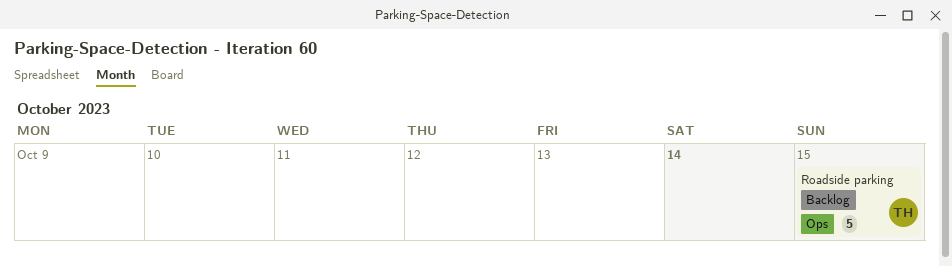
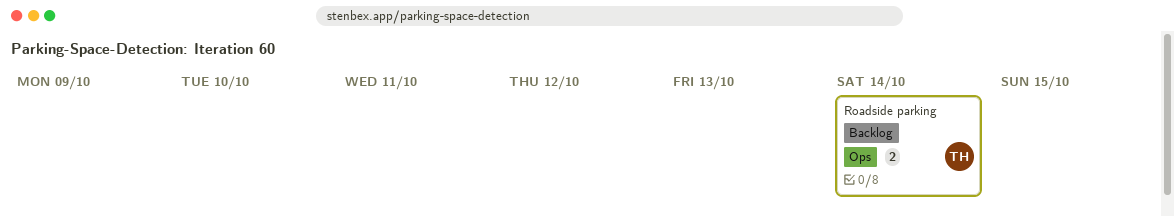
Roadside parking, estimate: 5 -> 2
Roadside parking, due: Oct 15 -> Oct 14

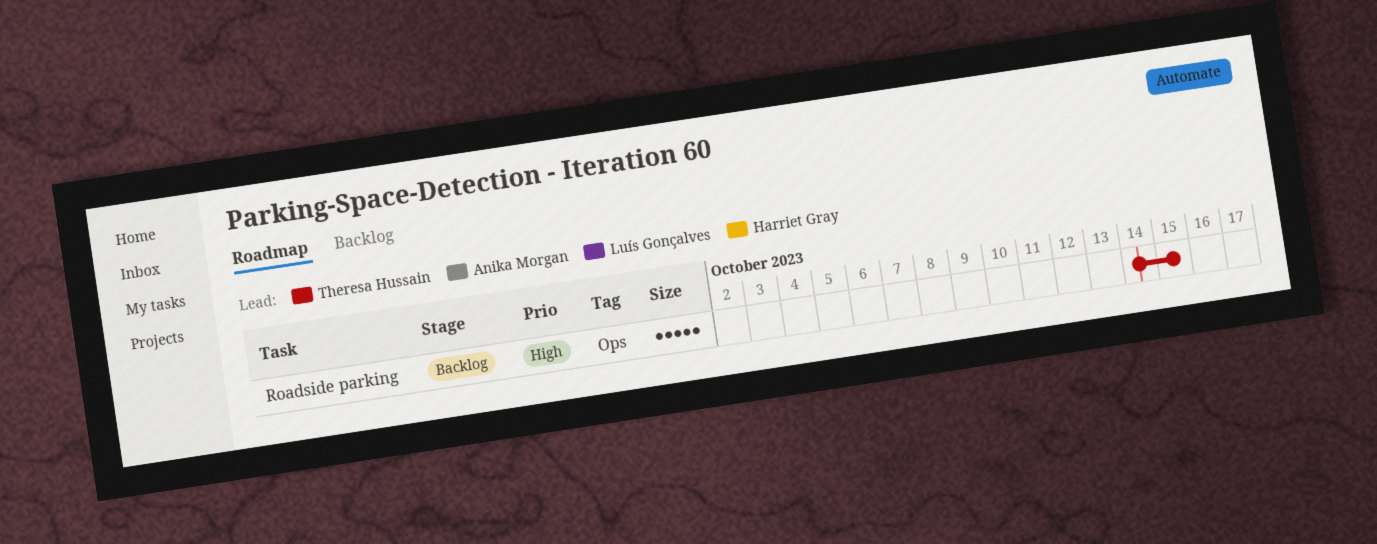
Roadside parking, estimate: 2 -> 5
Roadside parking, due: Oct 14 -> Oct 15

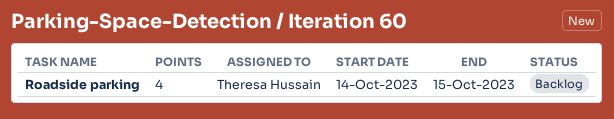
Roadside parking, estimate: 5 -> 4

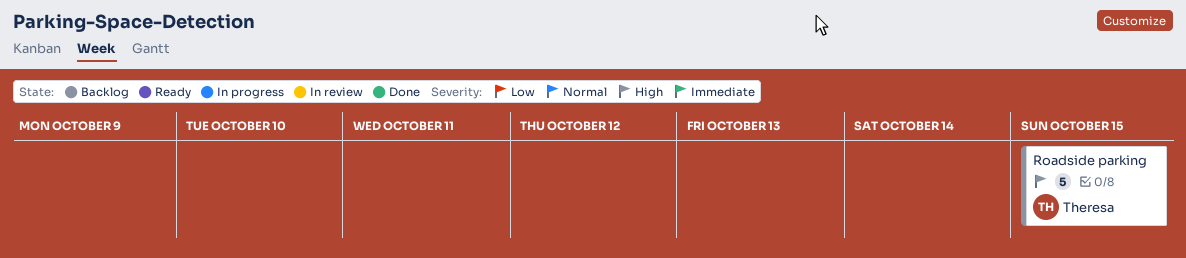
Roadside parking, estimate: 4 -> 5

